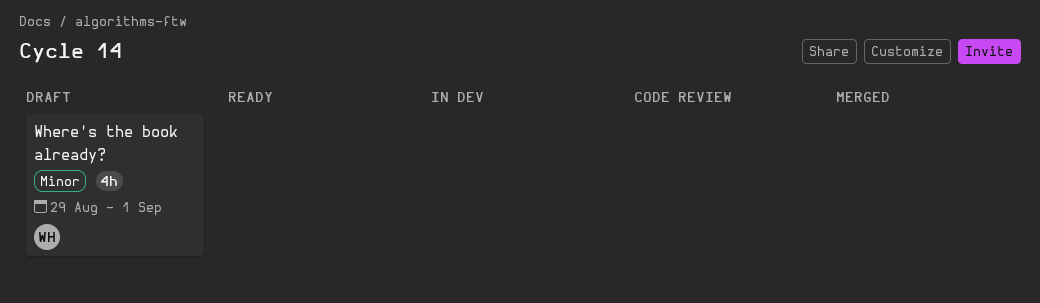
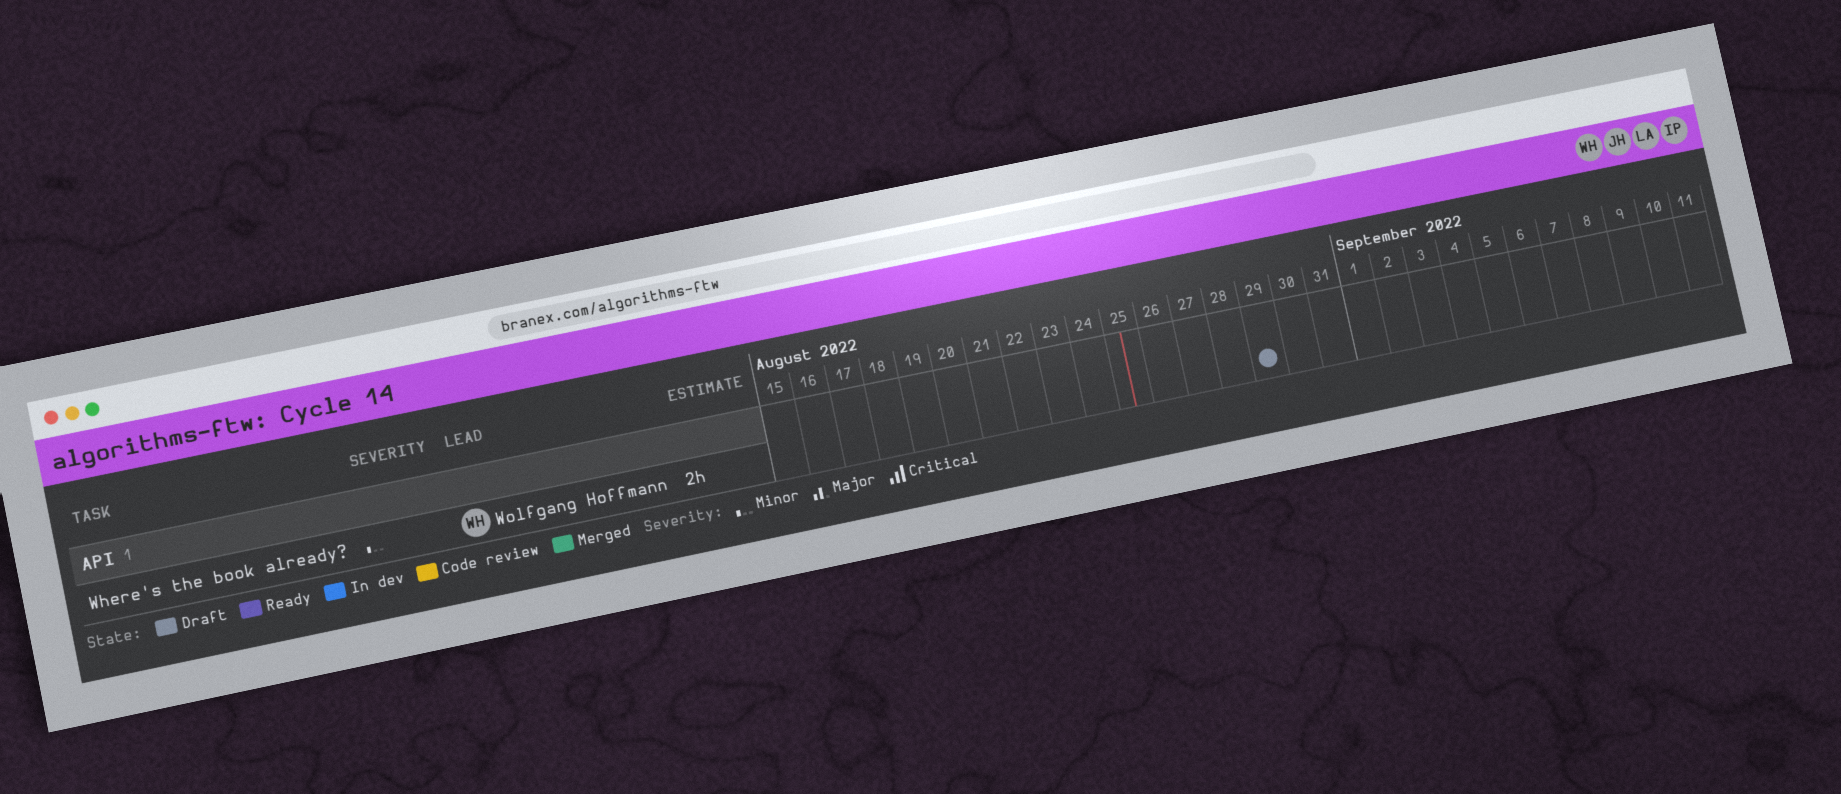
Where's the book already?, estimate: 4h -> 2h
Where's the book already?, due: Sep 1 -> Aug 29

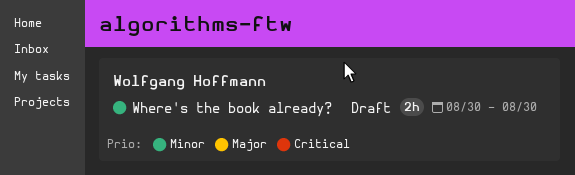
Where's the book already?, start: Aug 29 -> Aug 30
Where's the book already?, due: Aug 29 -> Aug 30

